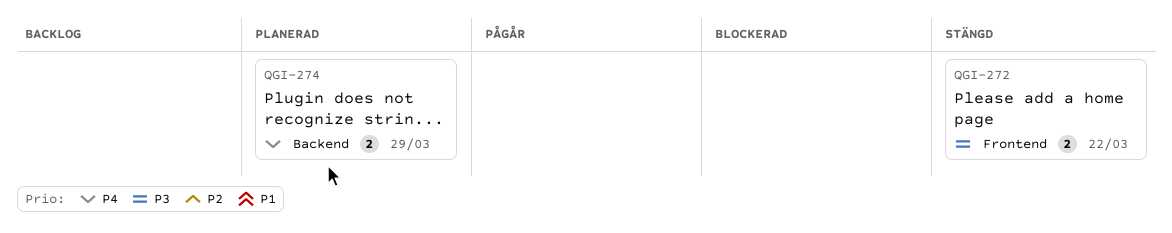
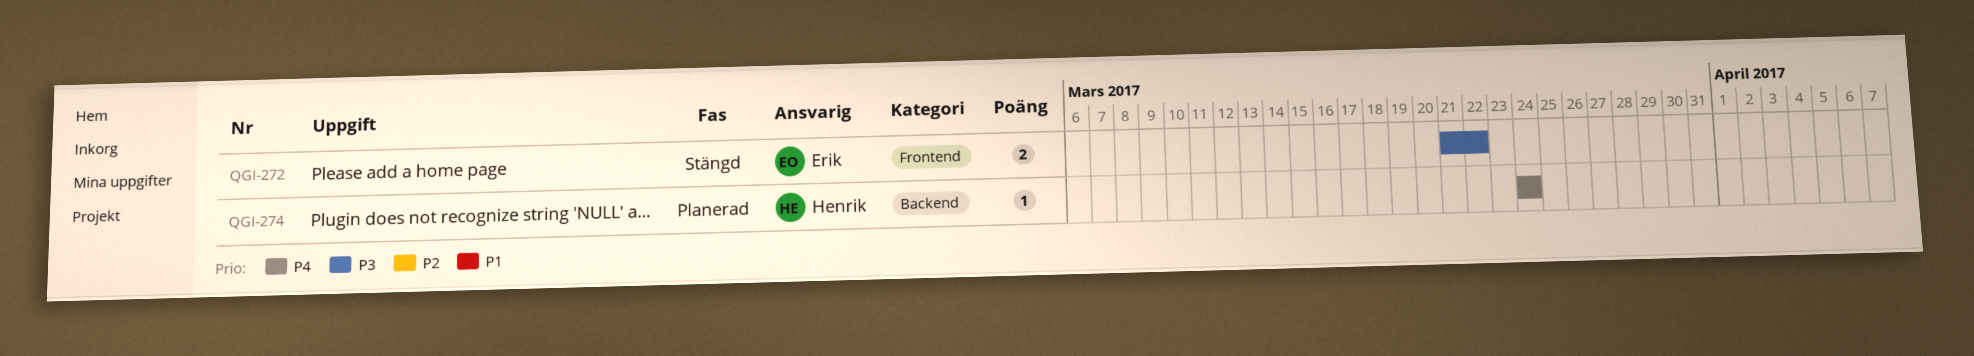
QGI-274, estimate: 2 -> 1
QGI-274, due: Mar 29 -> Mar 24

